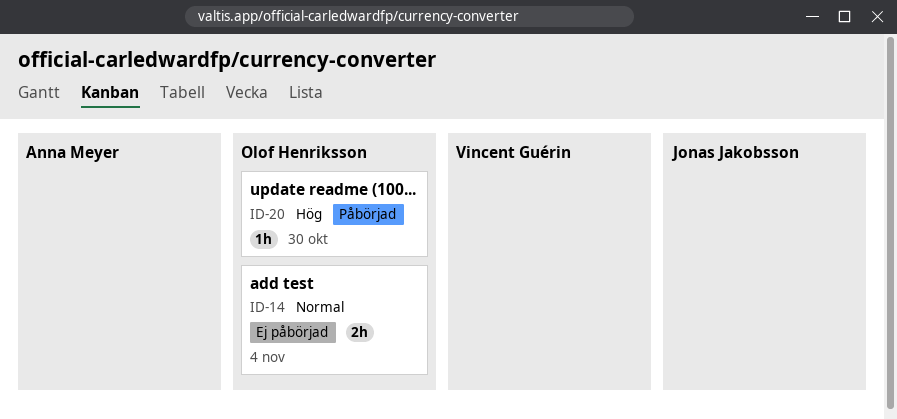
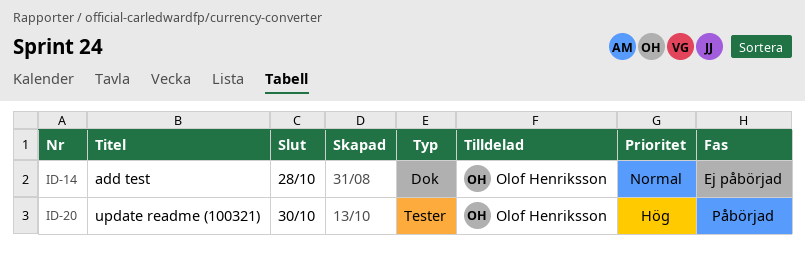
ID-14, due: Nov 4 -> Oct 28

